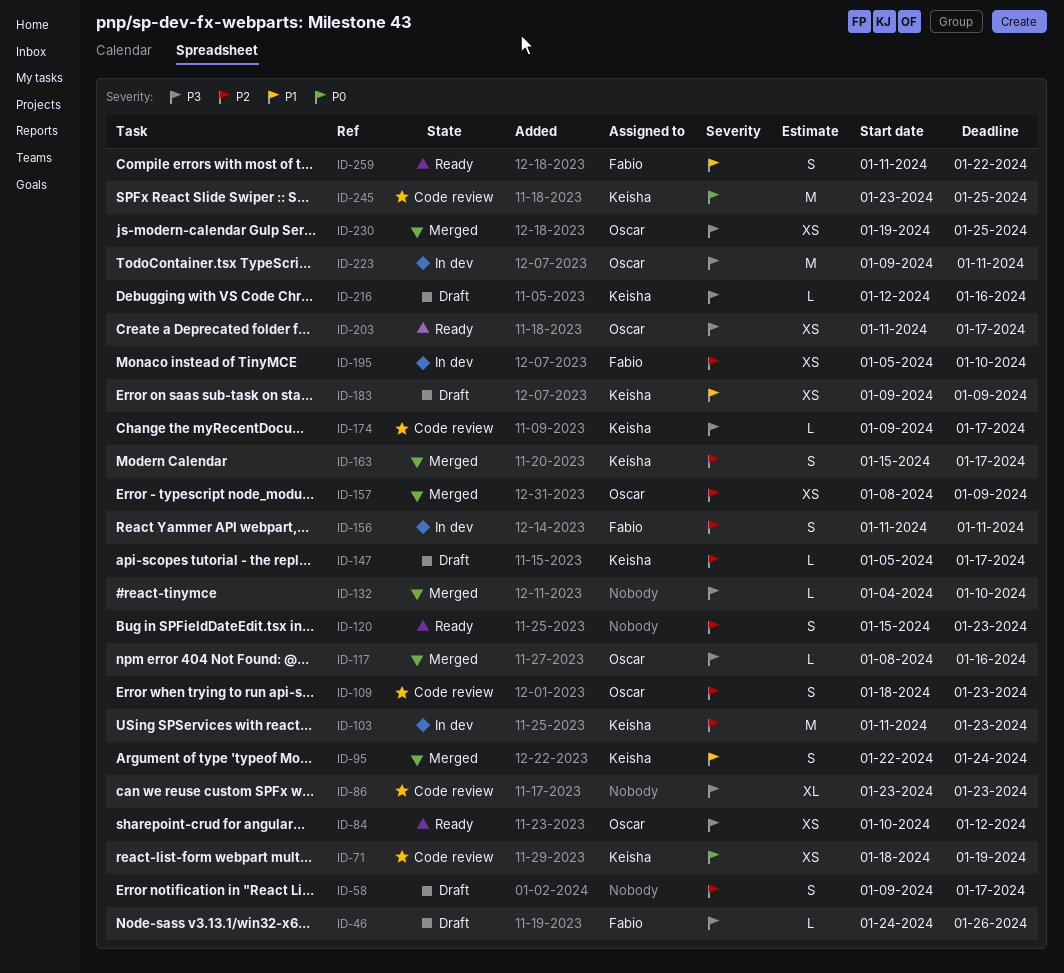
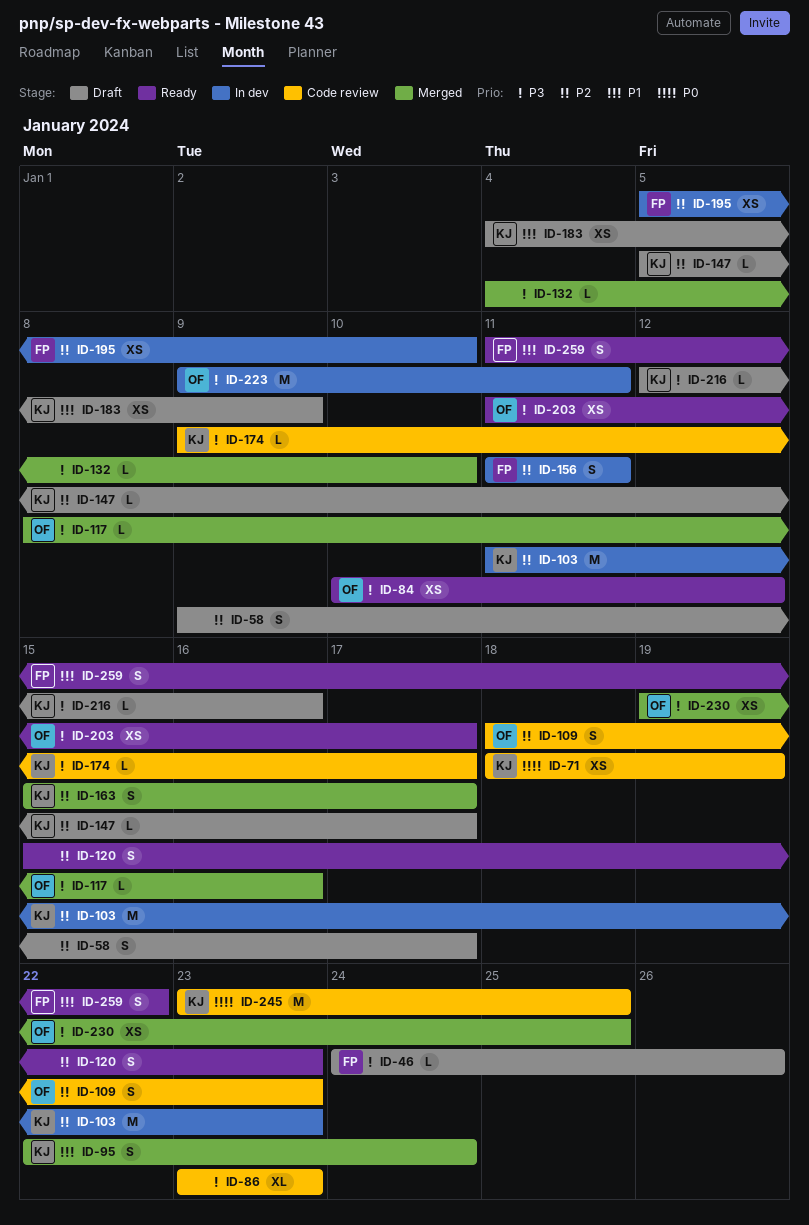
ID-157: present -> none
ID-183, start: Jan 9 -> Jan 4

